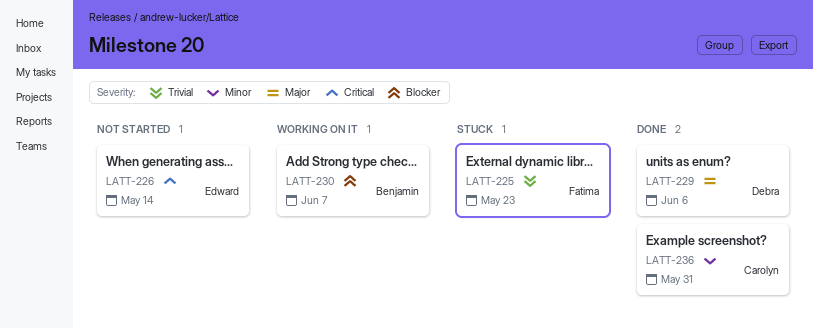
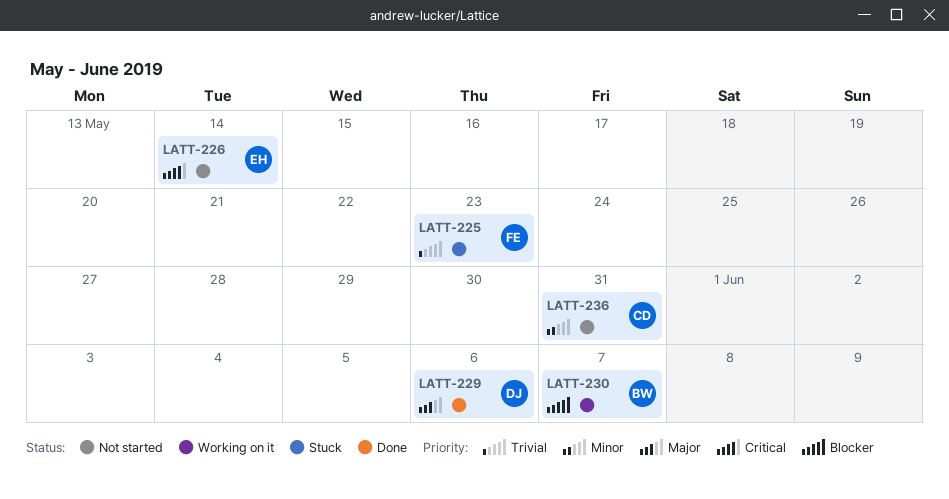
LATT-236, status: Done -> Not started

